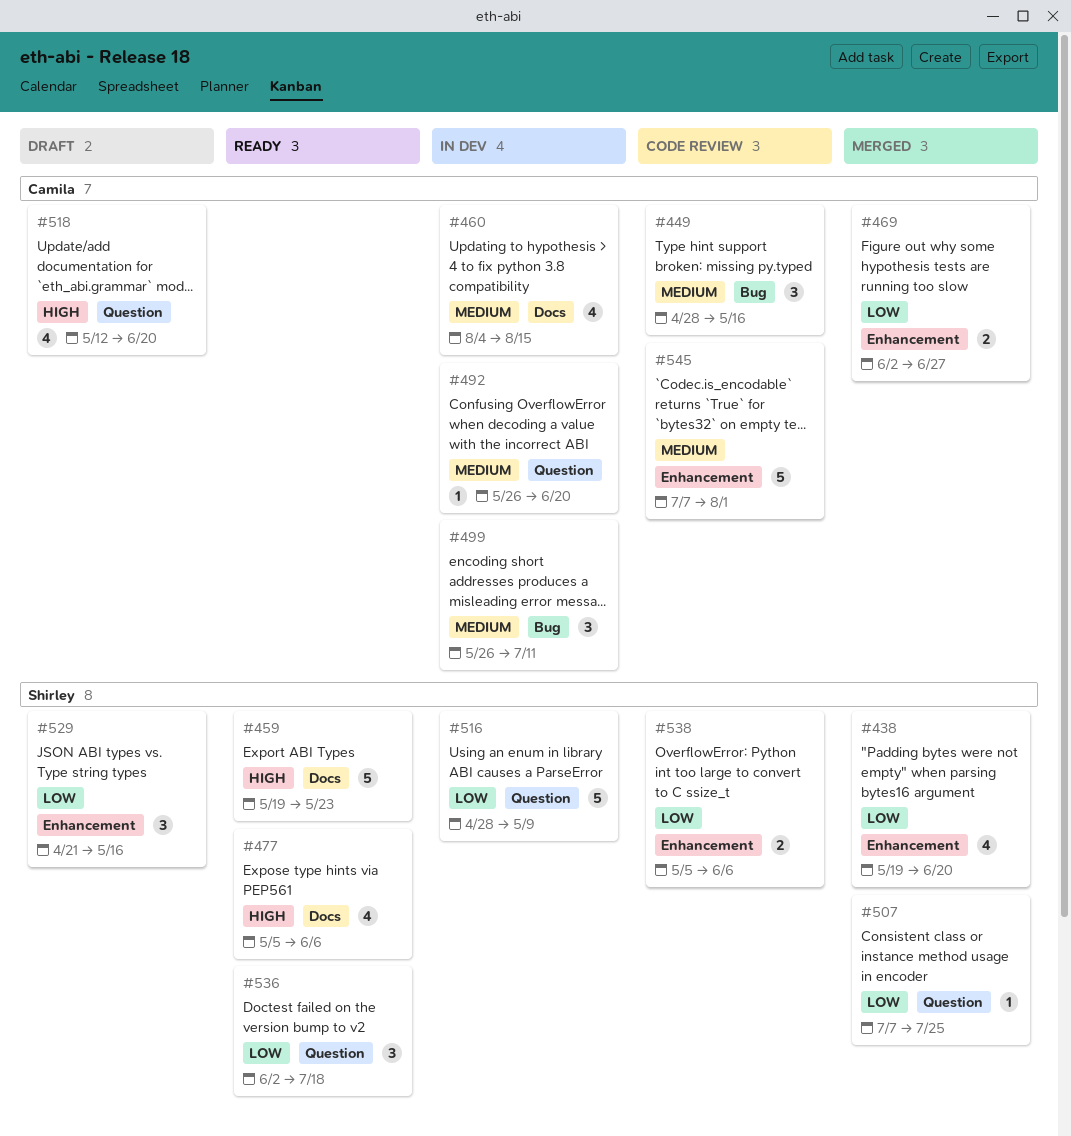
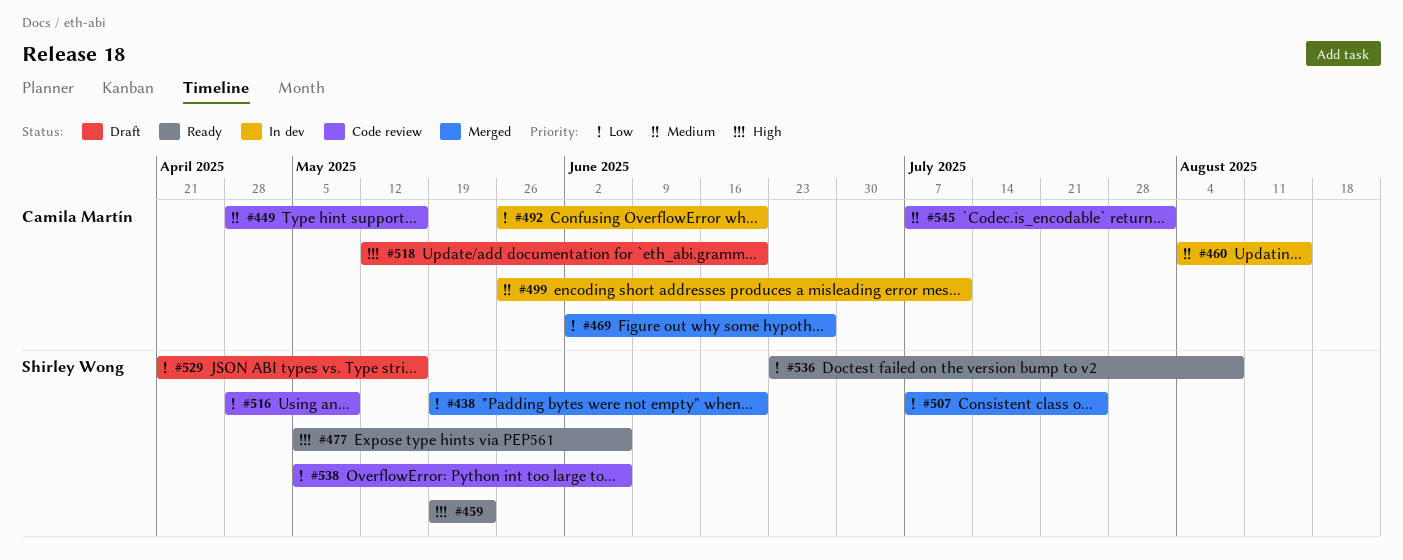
#492, priority: Medium -> Low
#516, status: In dev -> Code review
#536, start: Jun 2 -> Jun 23
#536, due: Jul 18 -> Aug 8

